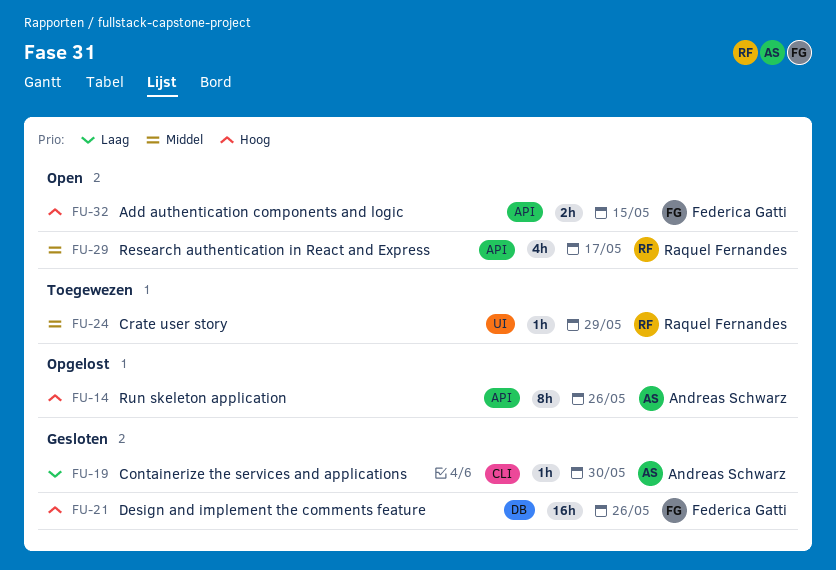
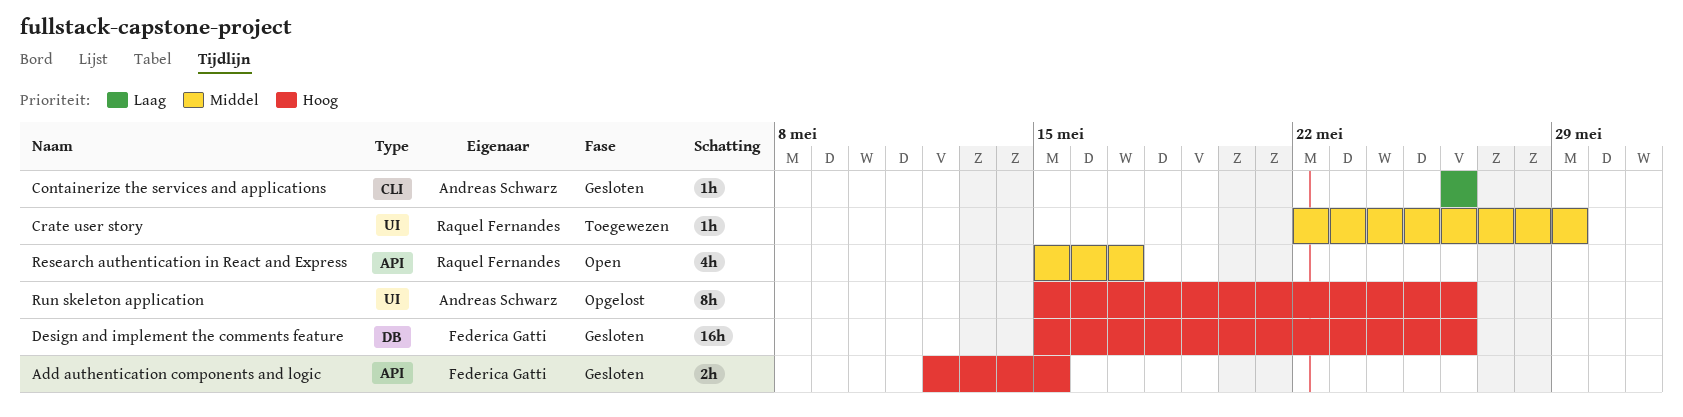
Add authentication components and logic, status: Open -> Gesloten
Containerize the services and applications, due: May 30 -> May 26
Run skeleton application, label: API -> UI

